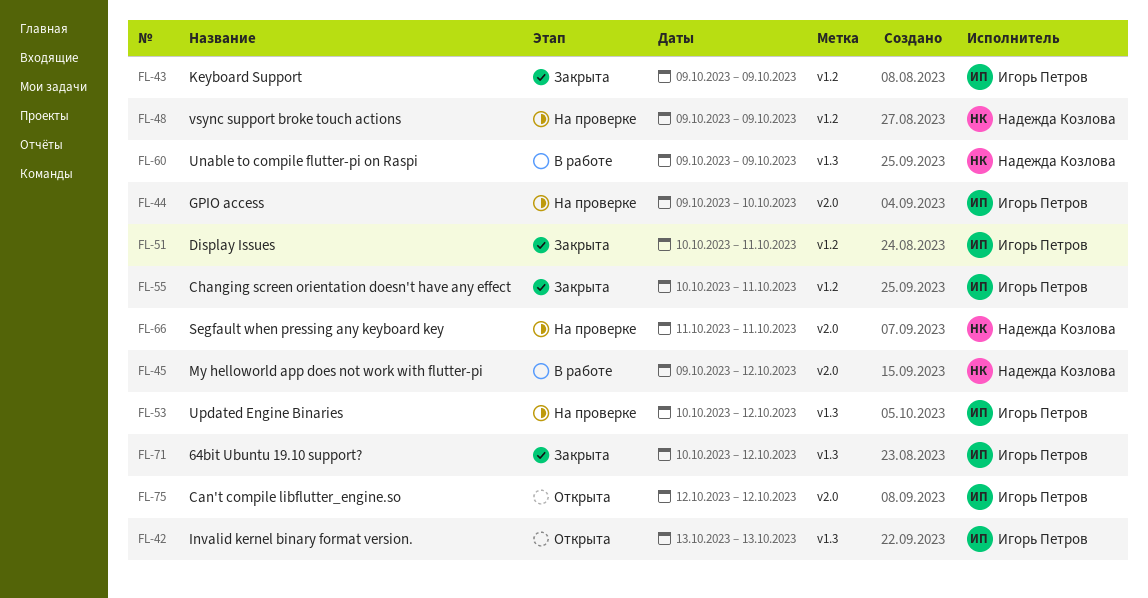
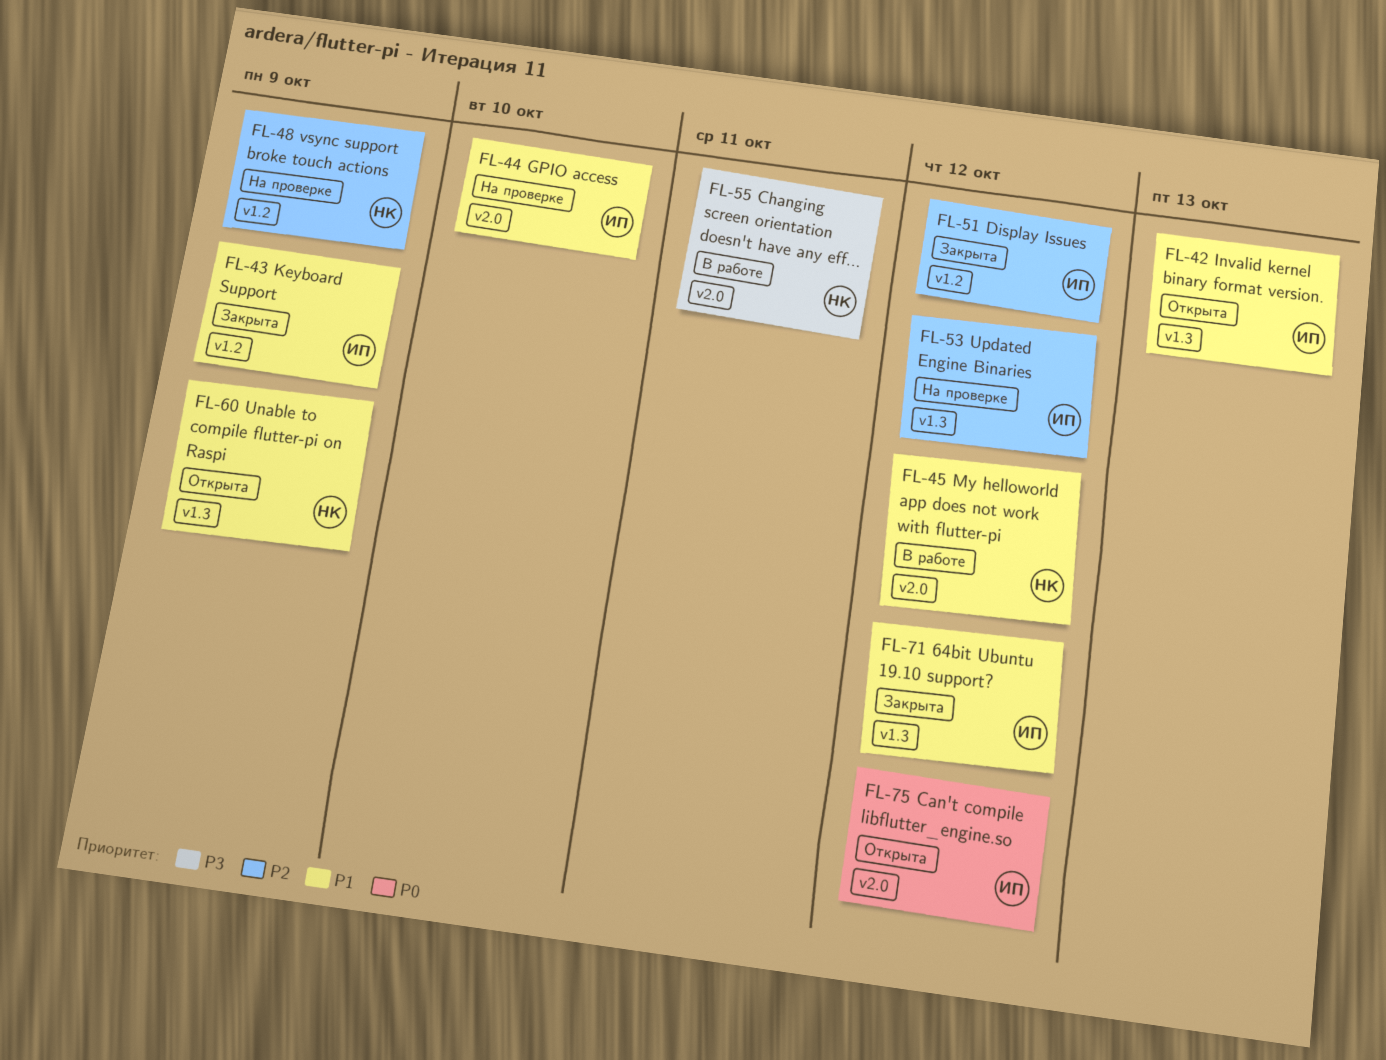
FL-51, due: Oct 11 -> Oct 12
FL-55, status: Закрыта -> В работе
FL-55, owner: Игорь Петров -> Надежда Козлова
FL-55, label: v1.2 -> v2.0
FL-60, status: В работе -> Открыта
FL-66: present -> none

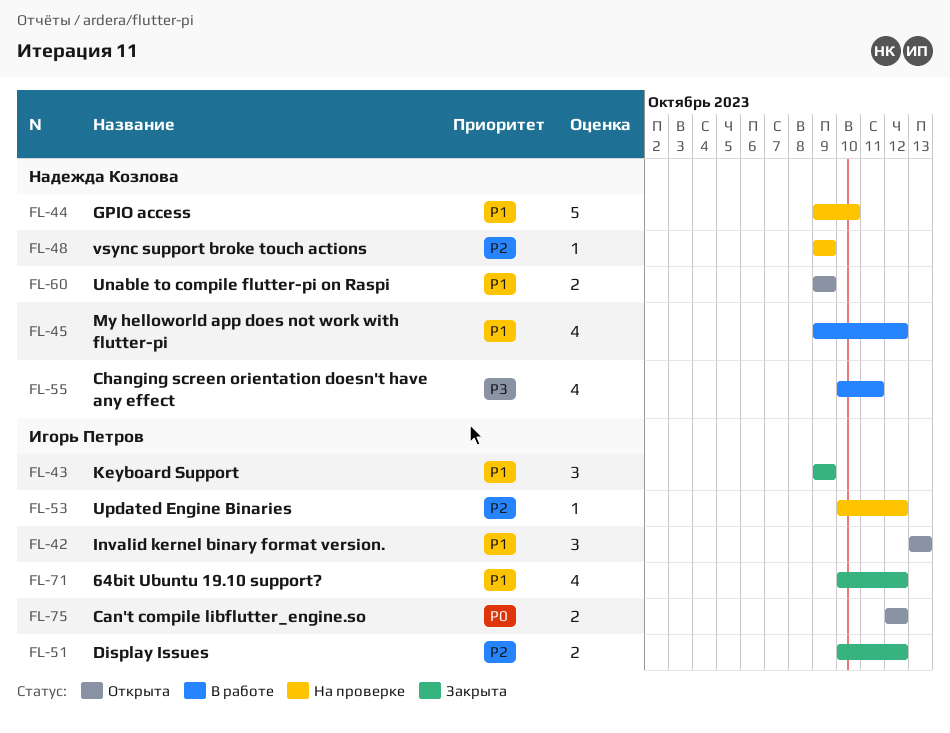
FL-44, owner: Игорь Петров -> Надежда Козлова

